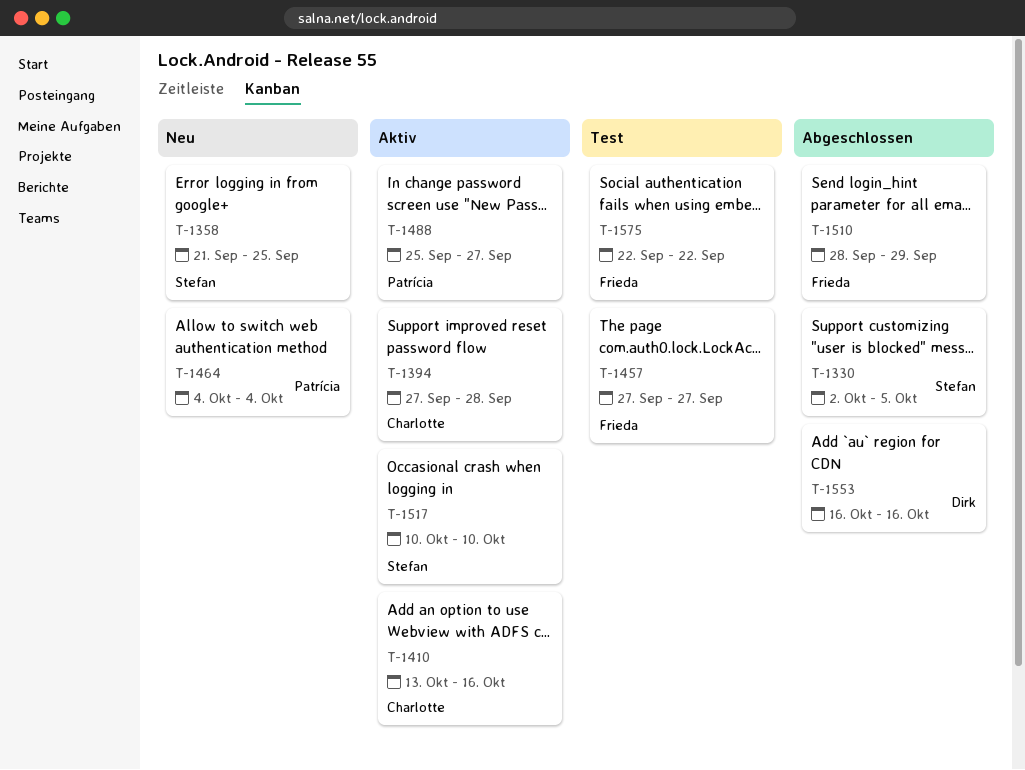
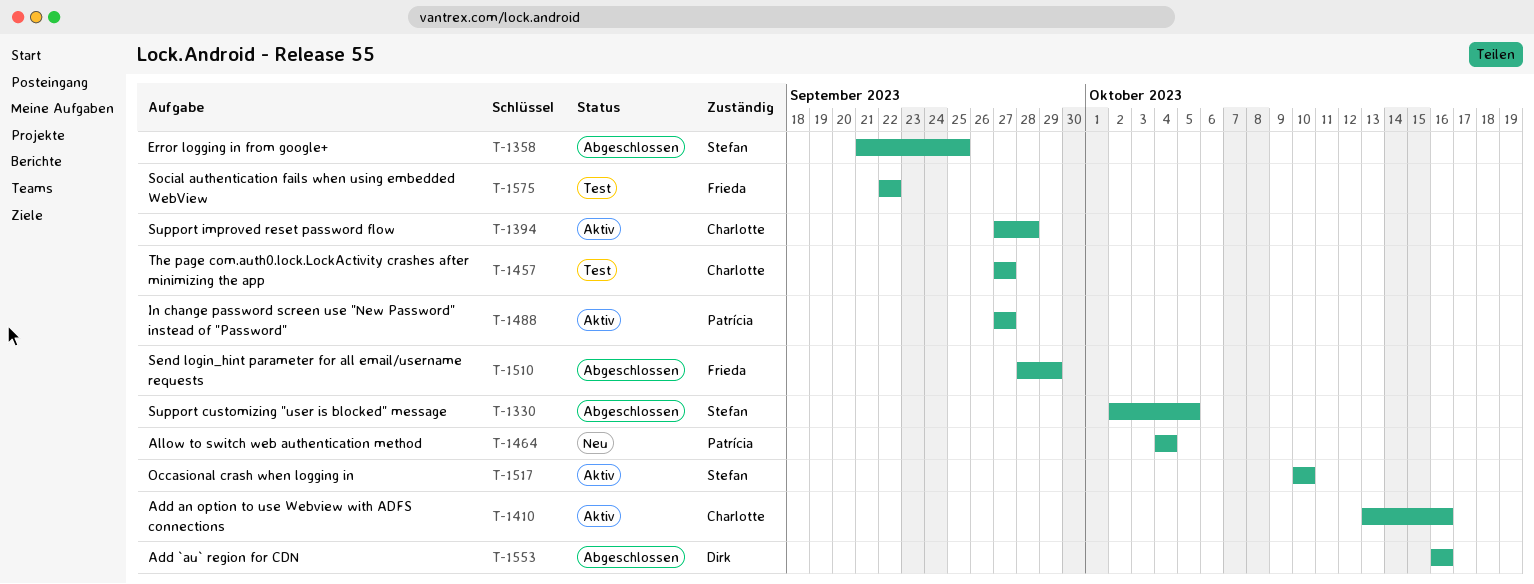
T-1358, status: Neu -> Abgeschlossen
T-1457, owner: Frieda -> Charlotte
T-1488, start: Sep 25 -> Sep 27

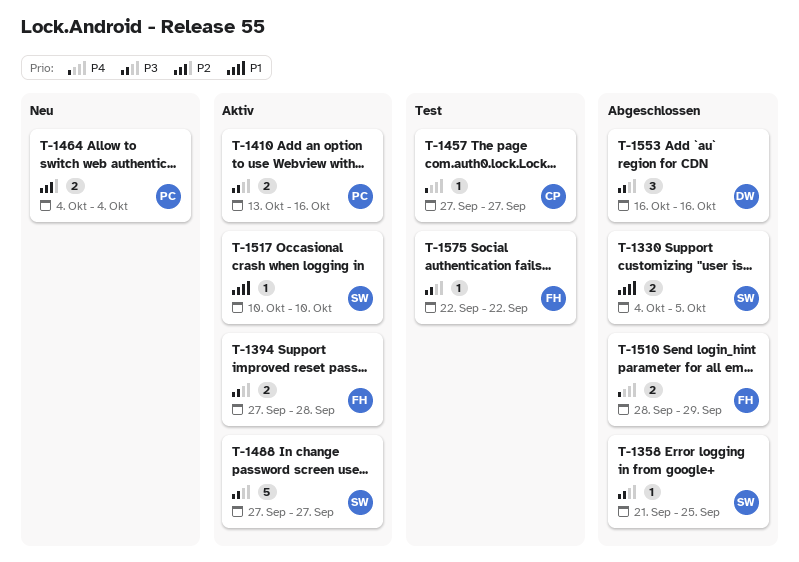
T-1330, start: Oct 2 -> Oct 4
T-1394, owner: Charlotte -> Frieda
T-1410, owner: Charlotte -> Patrícia
T-1488, owner: Patrícia -> Stefan

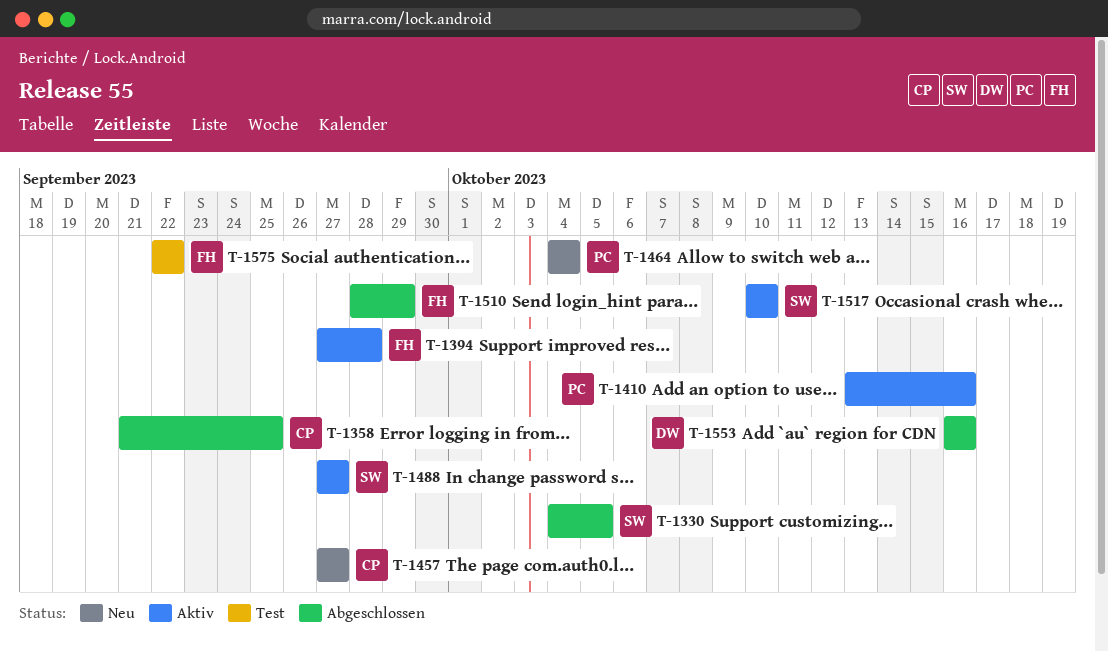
T-1358, owner: SW -> CP
T-1457, status: Test -> Neu

